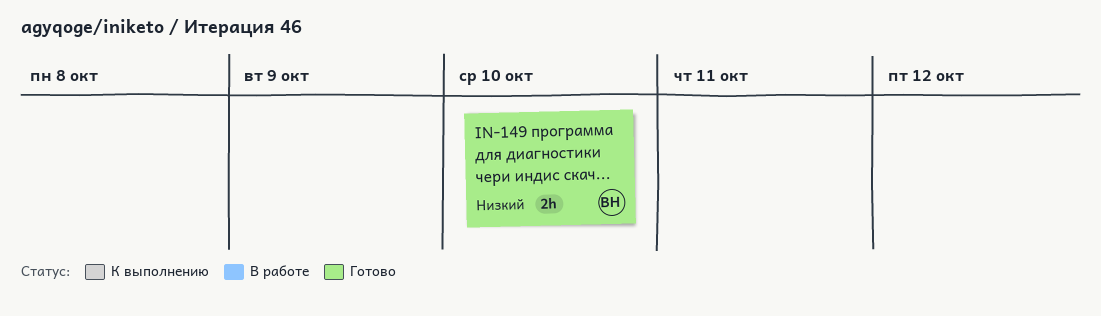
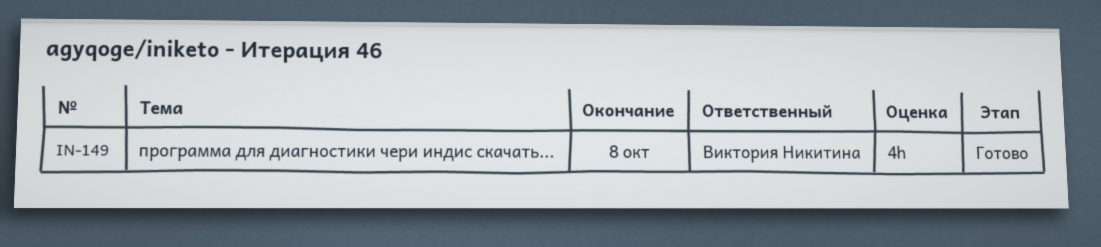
IN-149, estimate: 2h -> 4h
IN-149, due: Oct 10 -> Oct 8

